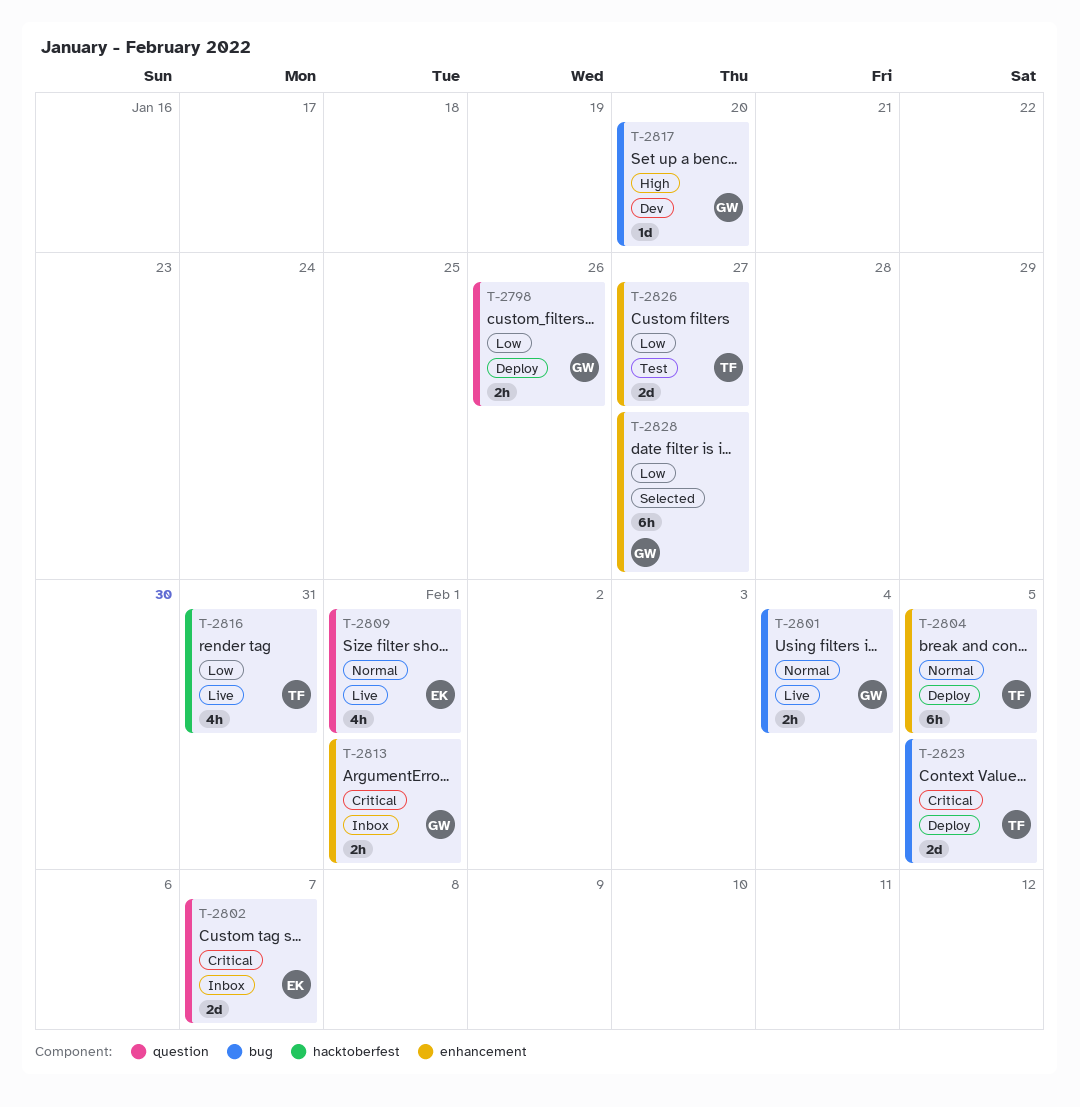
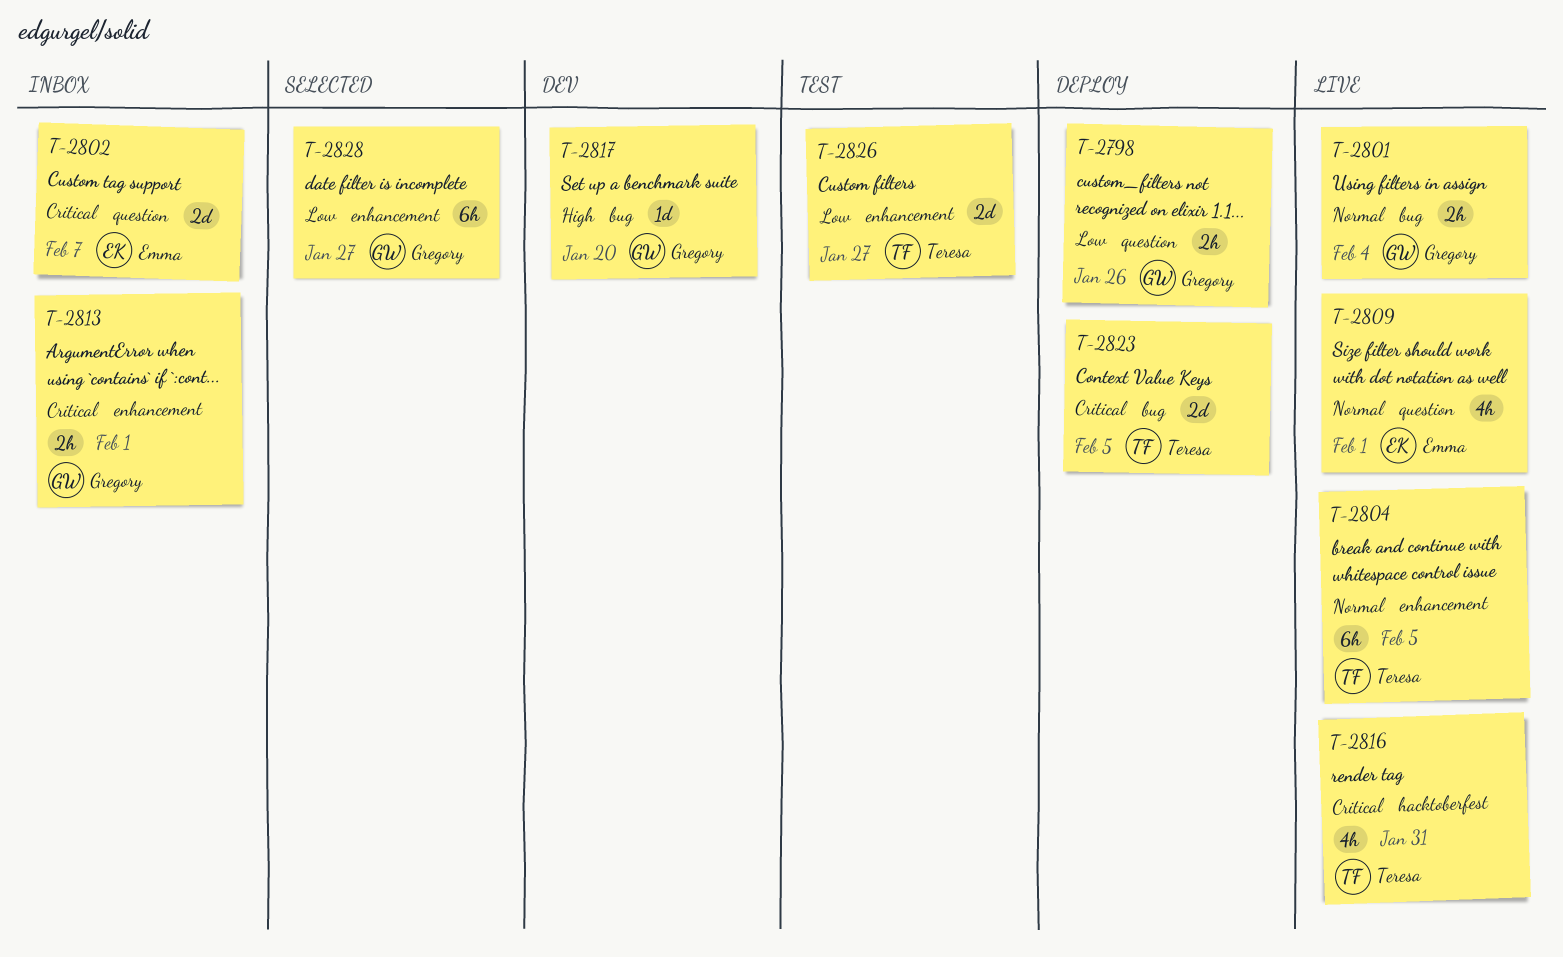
T-2804, status: Deploy -> Live
T-2816, priority: Low -> Critical

